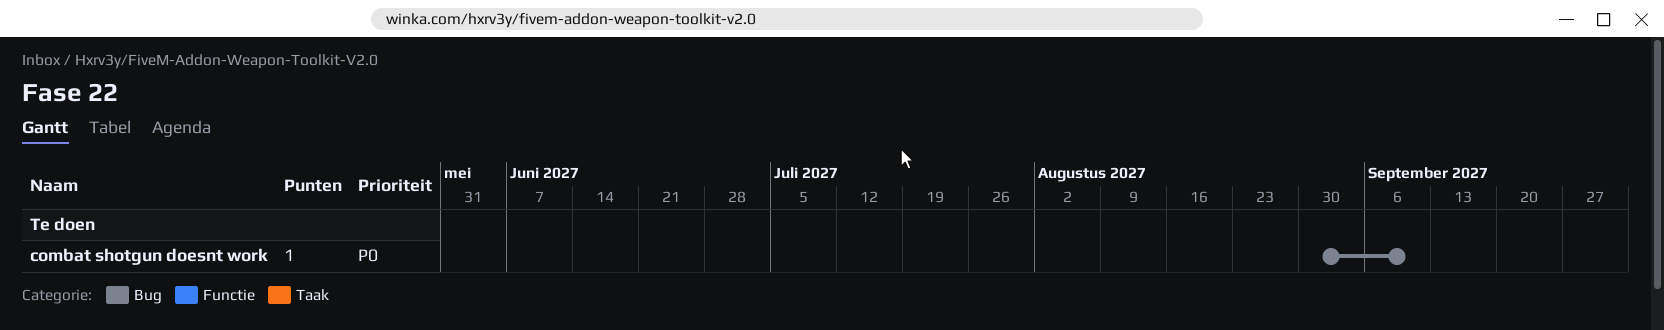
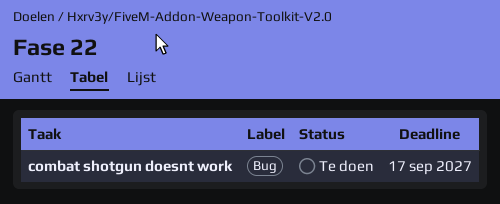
combat shotgun doesnt work, due: Sep 10 -> Sep 17

